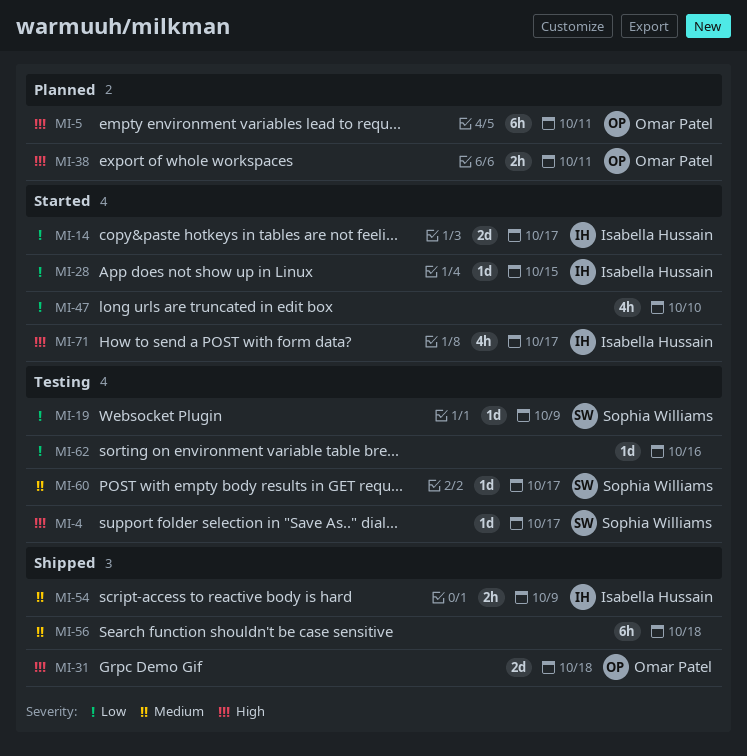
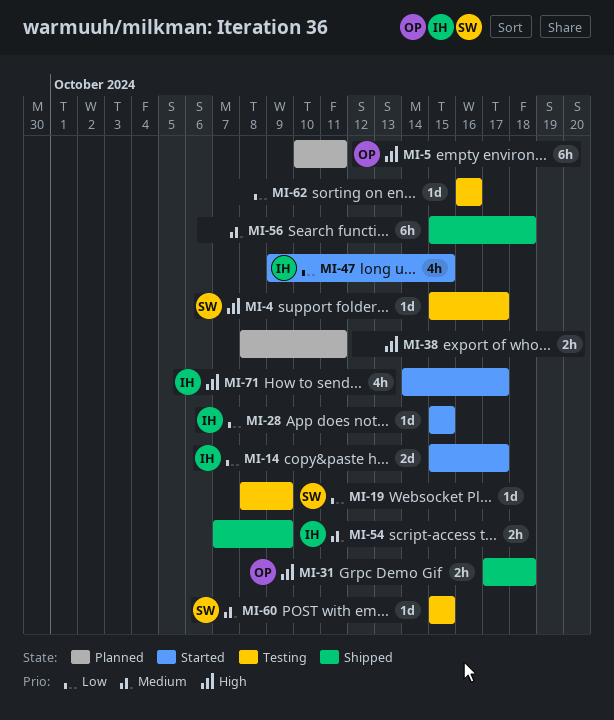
MI-31, estimate: 2d -> 2h
MI-38, owner: Omar Patel -> none
MI-47, owner: none -> Isabella Hussain
MI-47, due: Oct 10 -> Oct 15
MI-60, due: Oct 17 -> Oct 15

